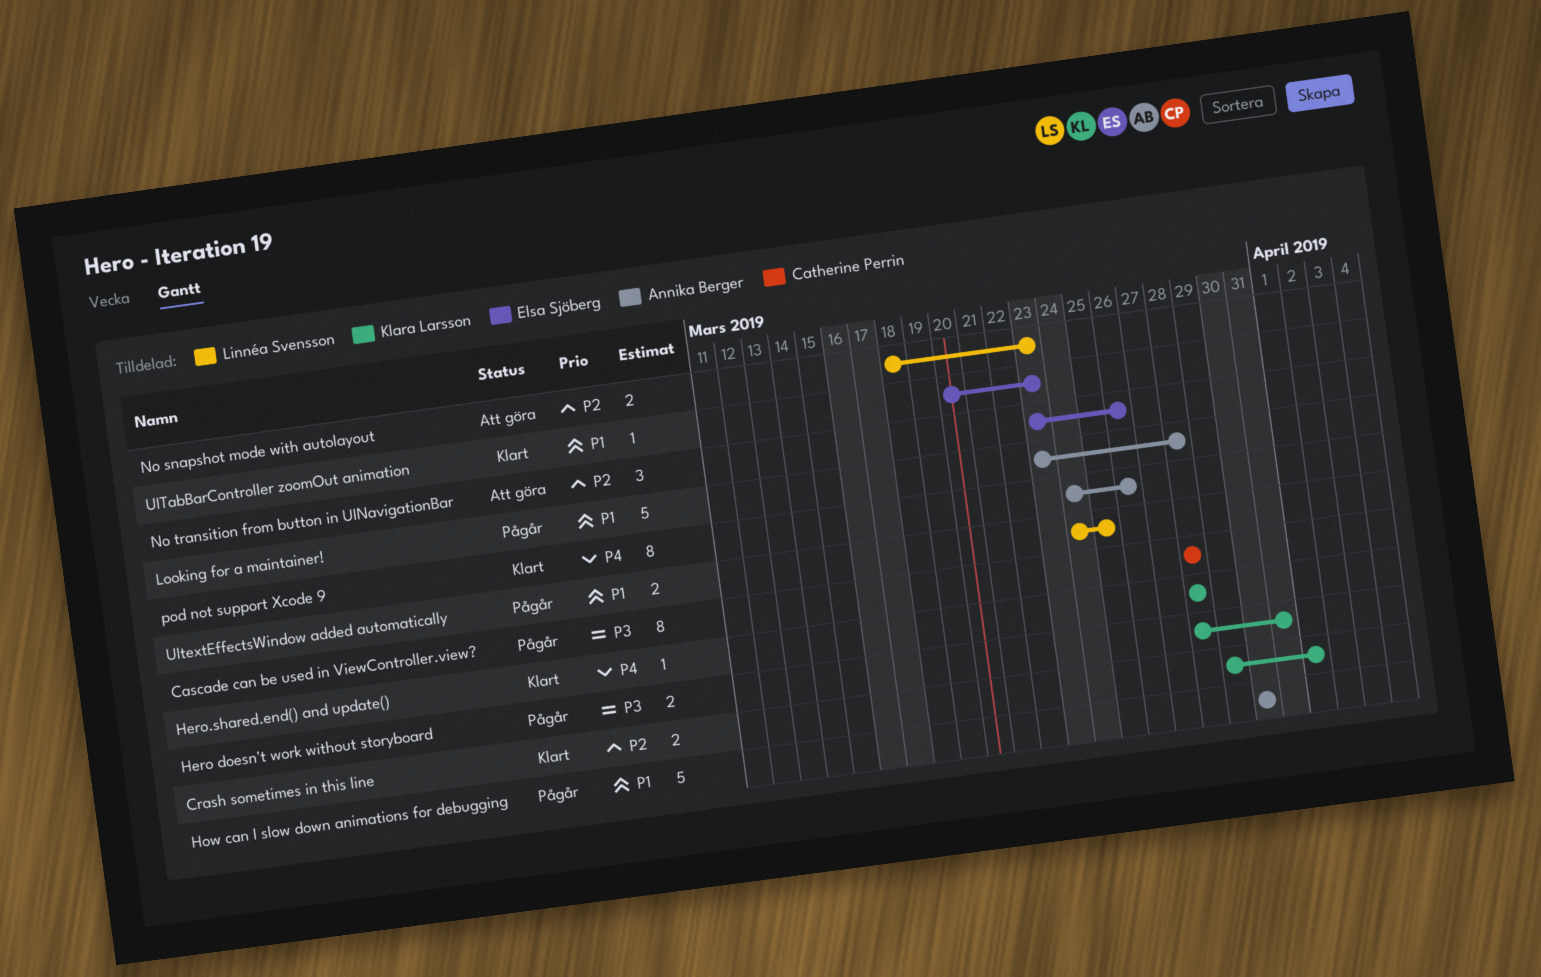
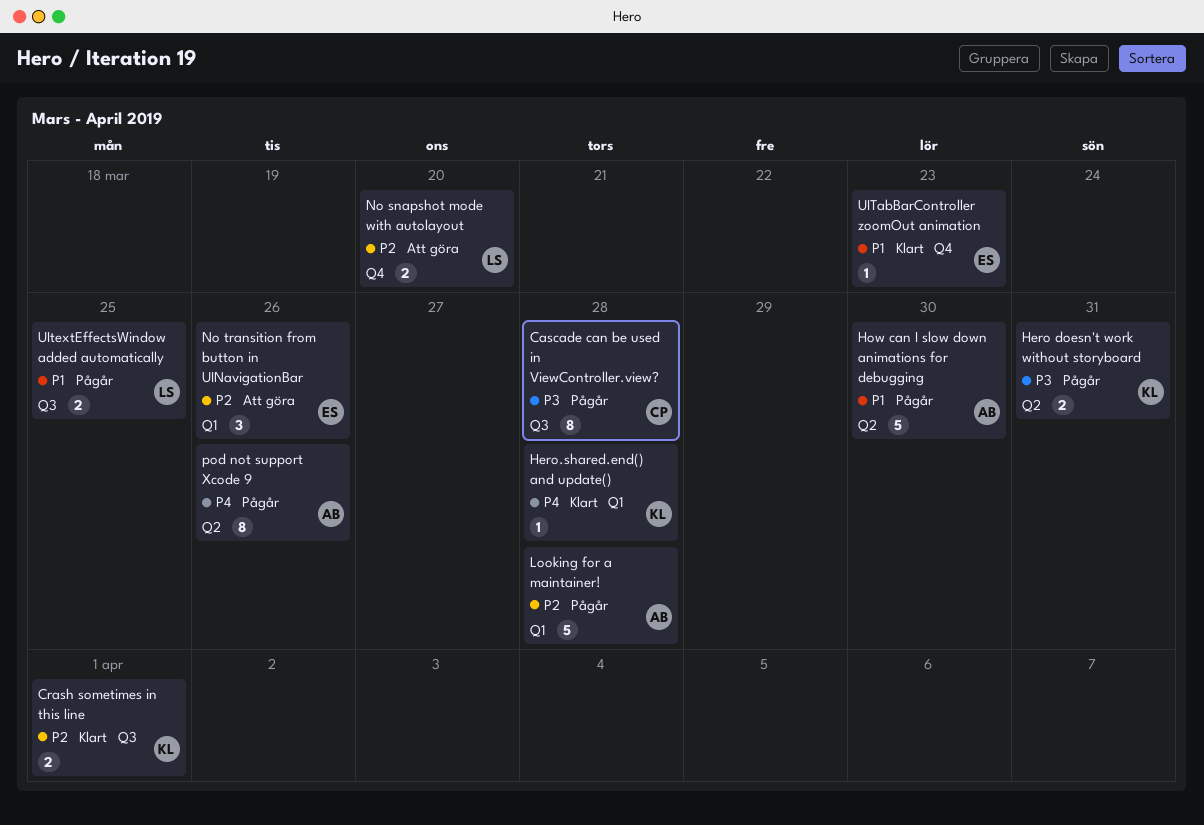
Looking for a maintainer!, priority: P1 -> P2
No snapshot mode with autolayout, due: Mar 23 -> Mar 20
pod not support Xcode 9, status: Klart -> Pågår

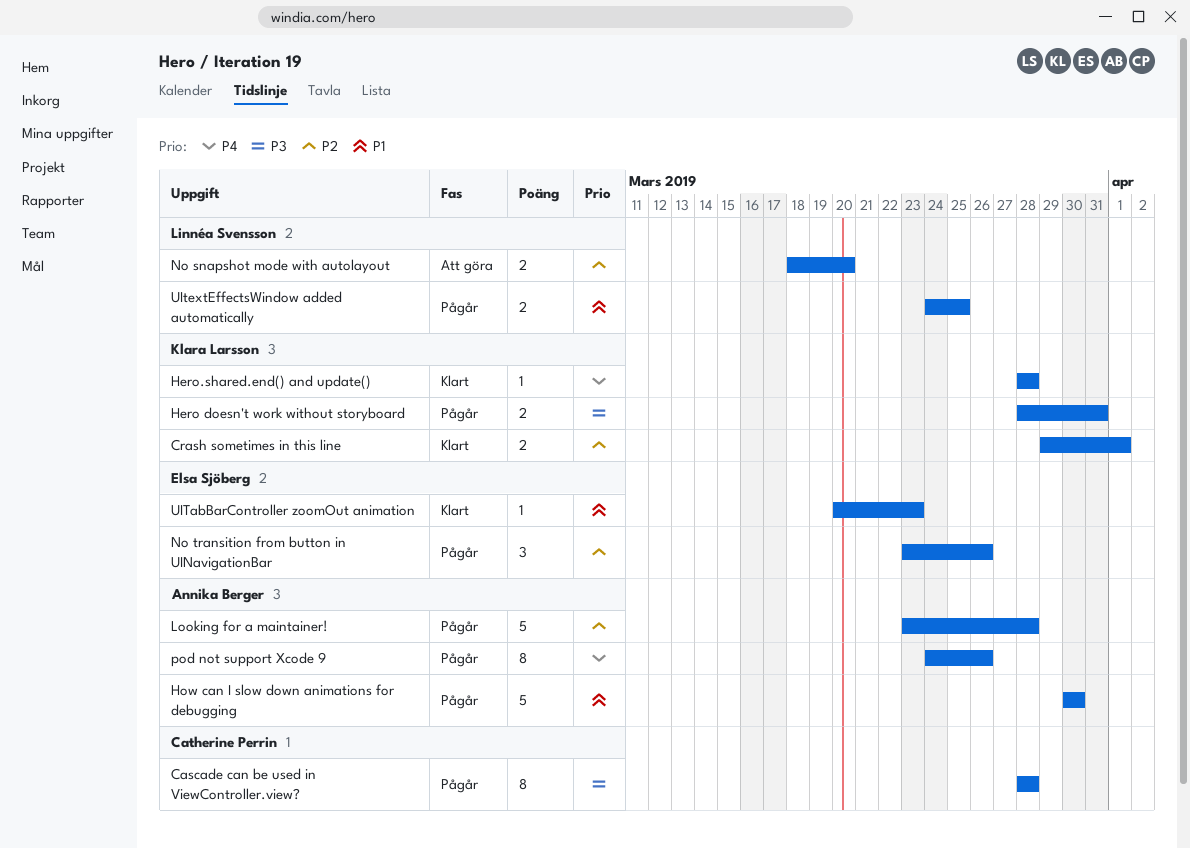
No transition from button in UINavigationBar, status: Att göra -> Pågår

